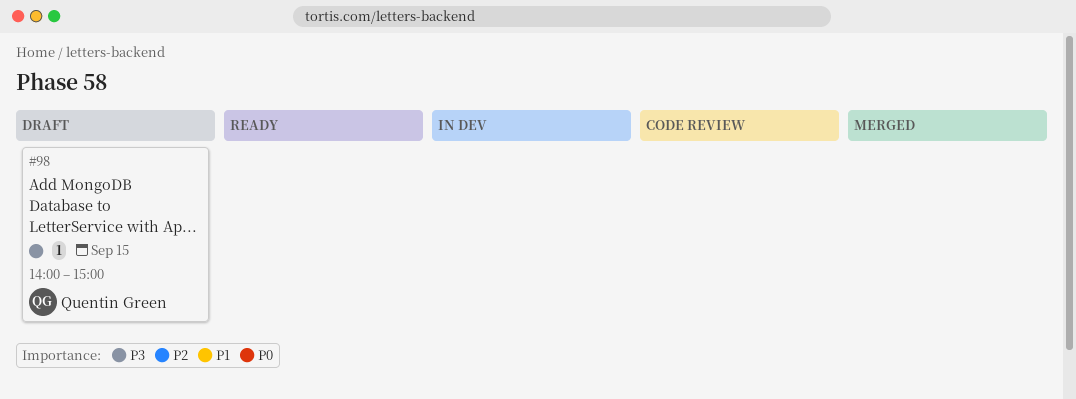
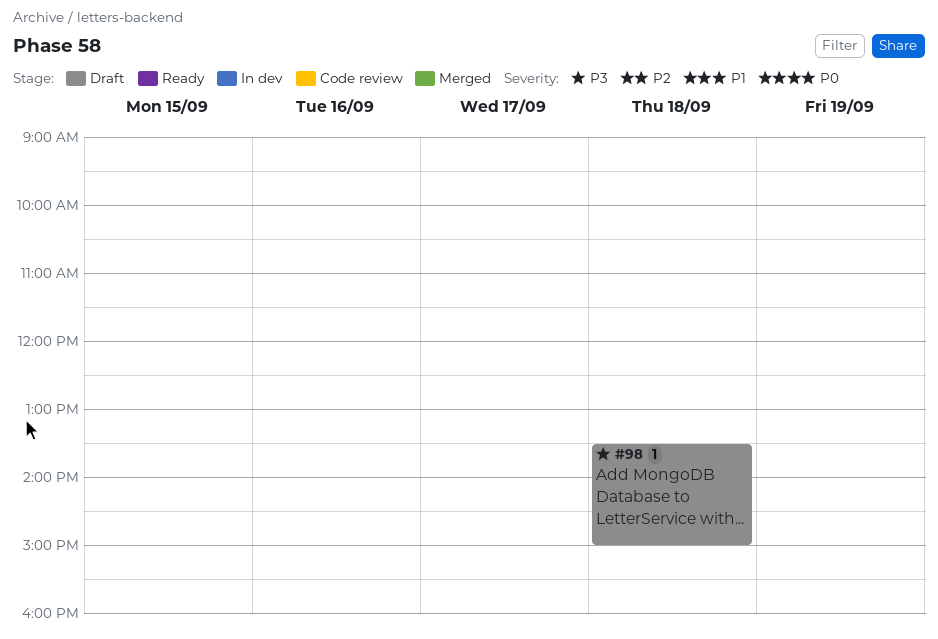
#98, day: Sep 15 -> Sep 18
#98, begins: 14:00 -> 13:30

